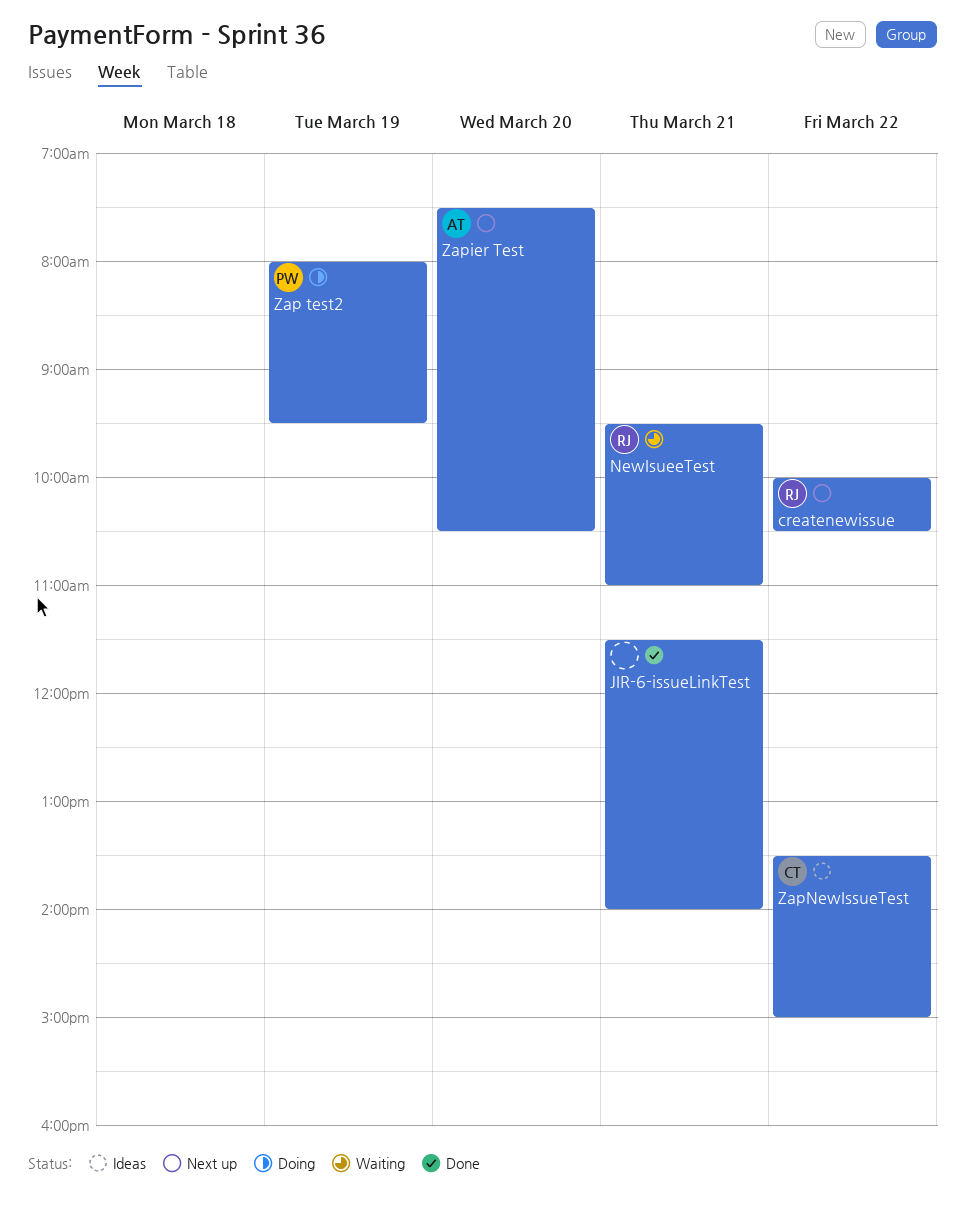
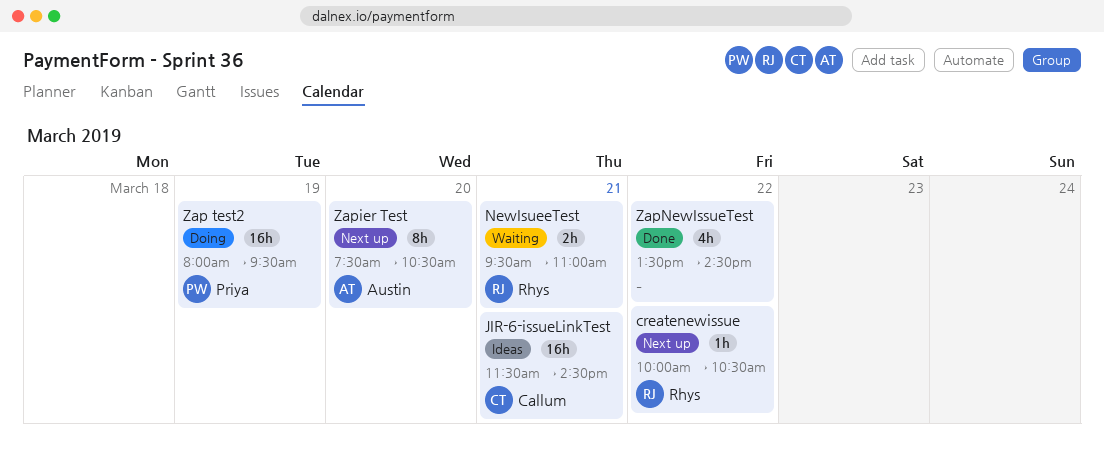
JIR-6-issueLinkTest, status: Done -> Ideas
JIR-6-issueLinkTest, owner: none -> Callum
JIR-6-issueLinkTest, ends: 14:00 -> 14:30
ZapNewIssueTest, status: Ideas -> Done
ZapNewIssueTest, owner: Callum -> none
ZapNewIssueTest, ends: 15:00 -> 14:30

